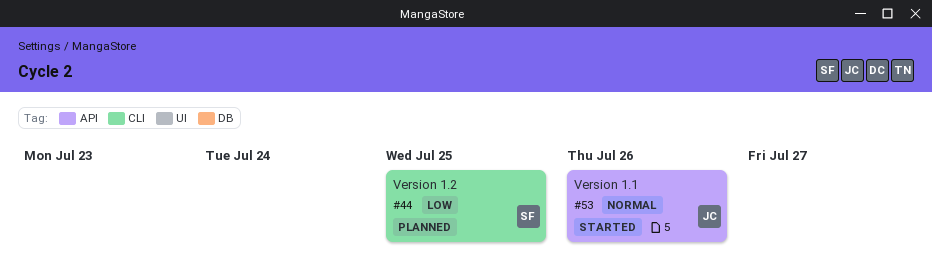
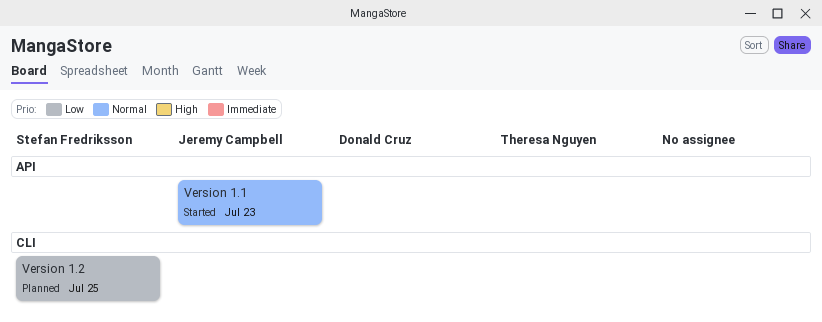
Version 1.1, due: Jul 26 -> Jul 23

